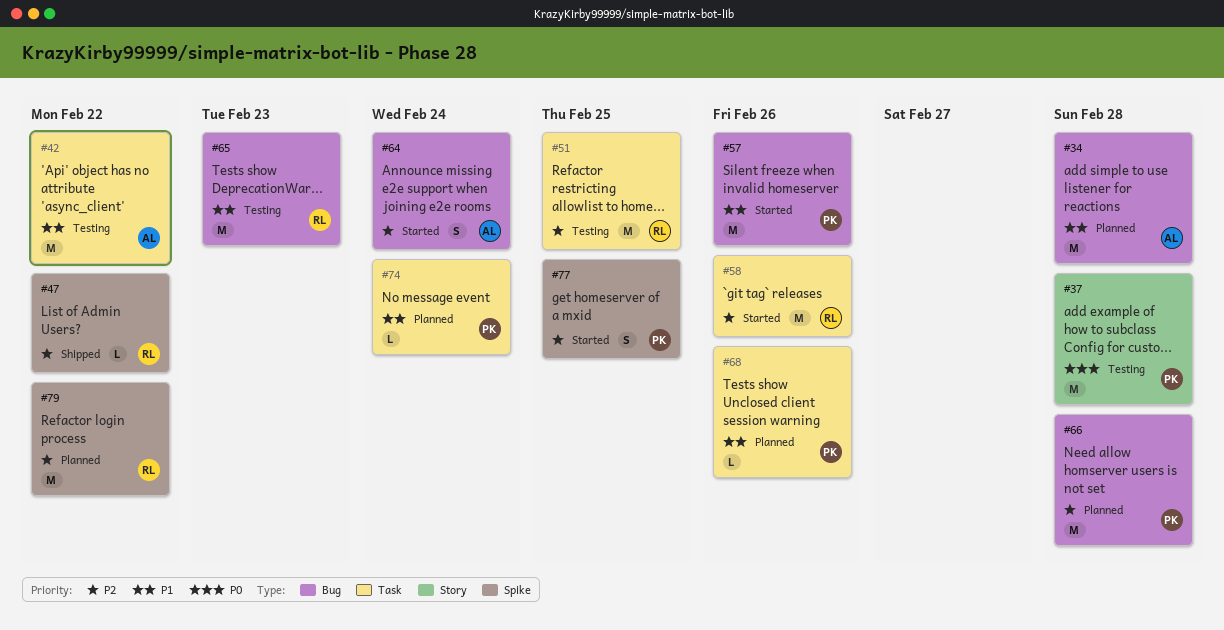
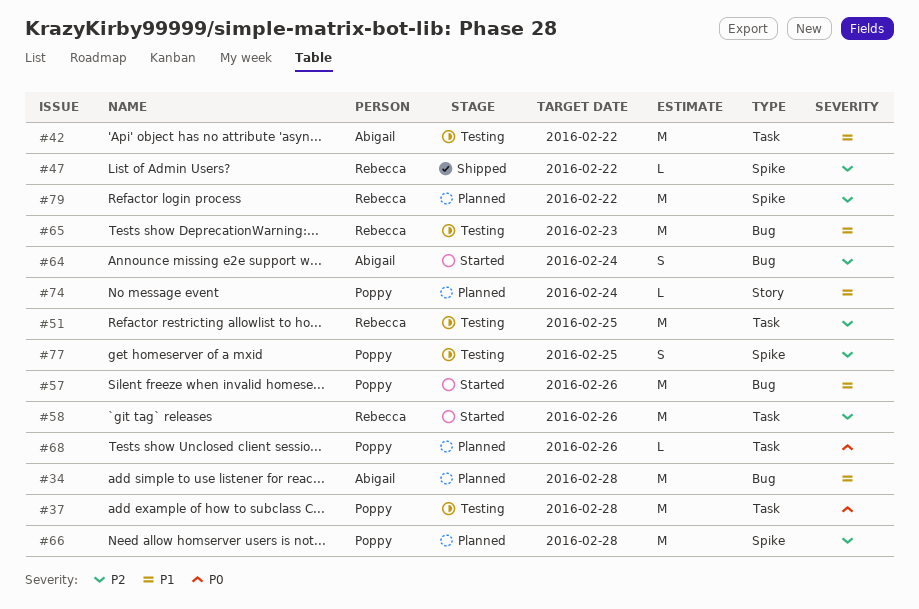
#37, label: Story -> Task
#66, label: Bug -> Spike
#68, priority: P1 -> P0
#74, label: Task -> Story
#77, status: Started -> Testing

